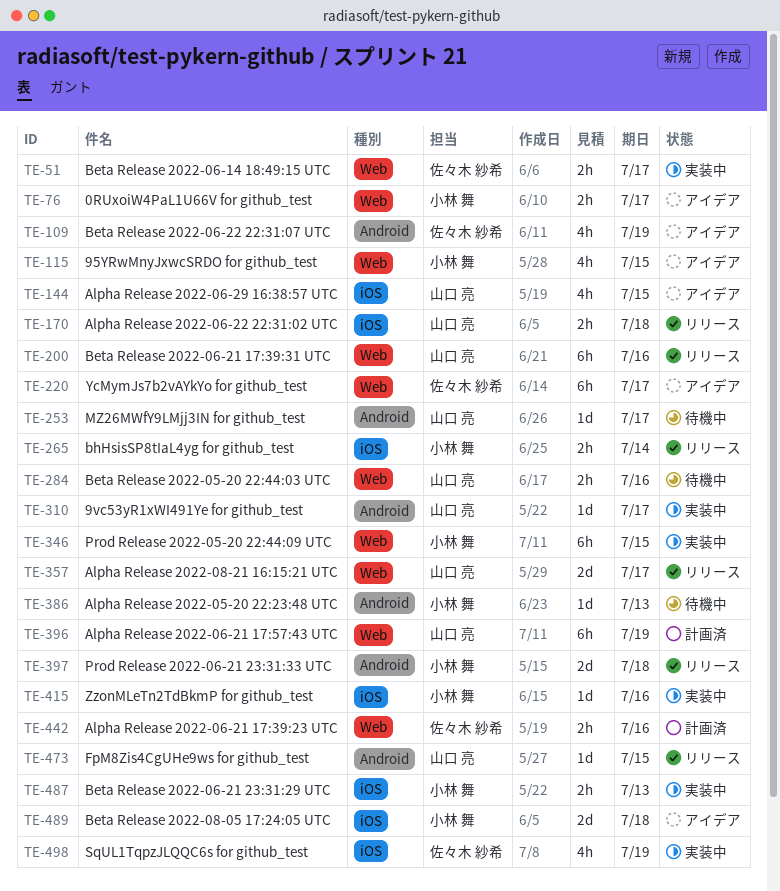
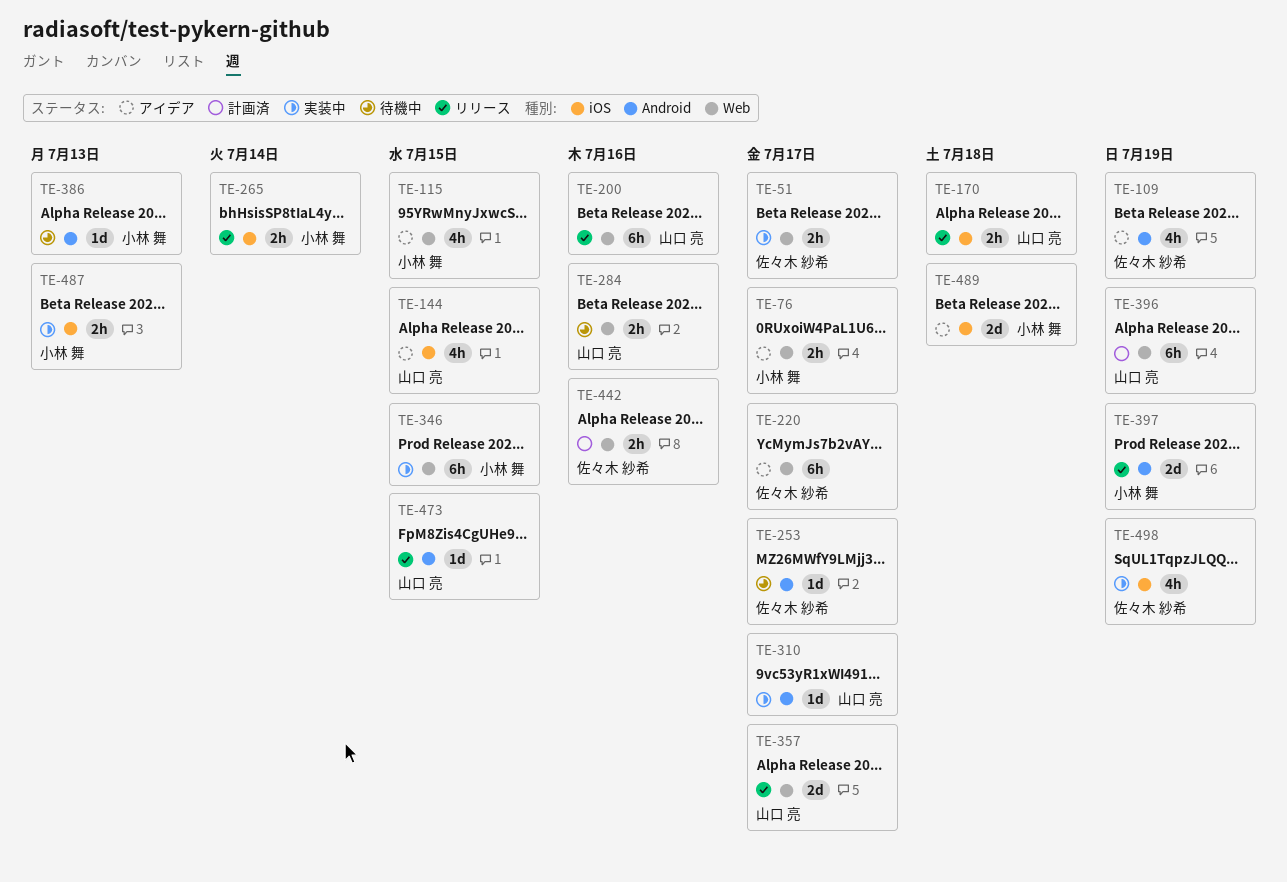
TE-253, owner: 山口 亮 -> 佐々木 紗希
TE-397, due: Jul 18 -> Jul 19
TE-415: present -> none

